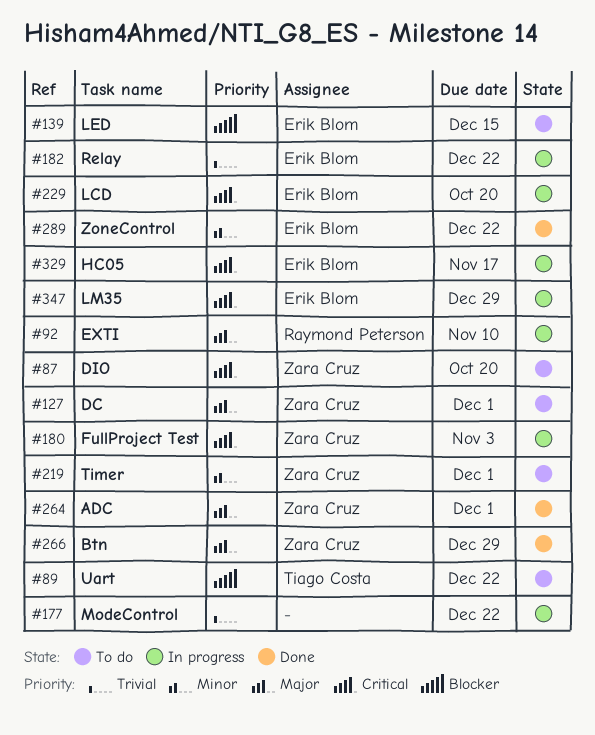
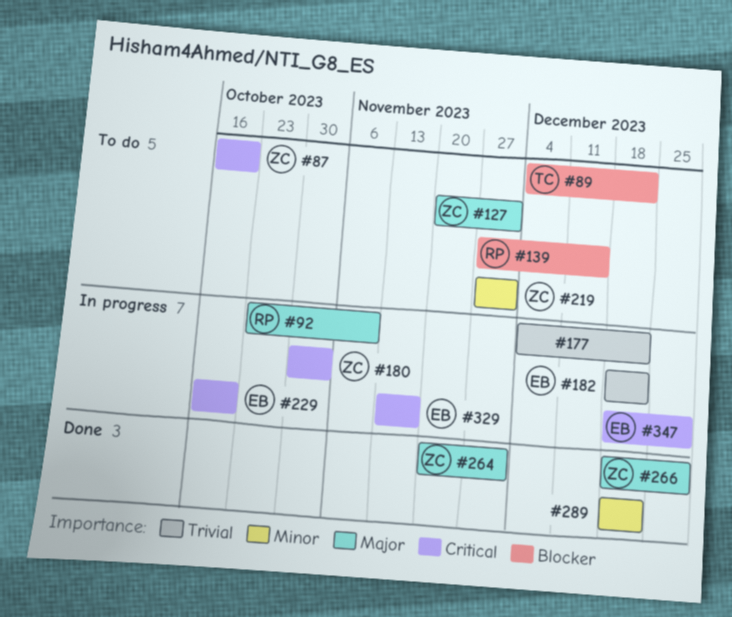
#139, owner: Erik Blom -> Raymond Peterson
#289, owner: Erik Blom -> none

